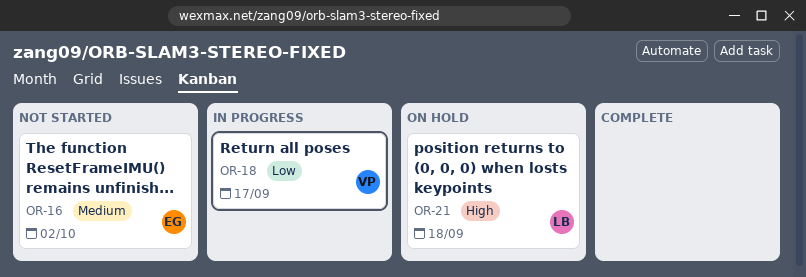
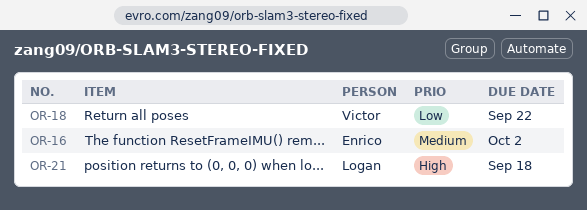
OR-18, due: Sep 17 -> Sep 22

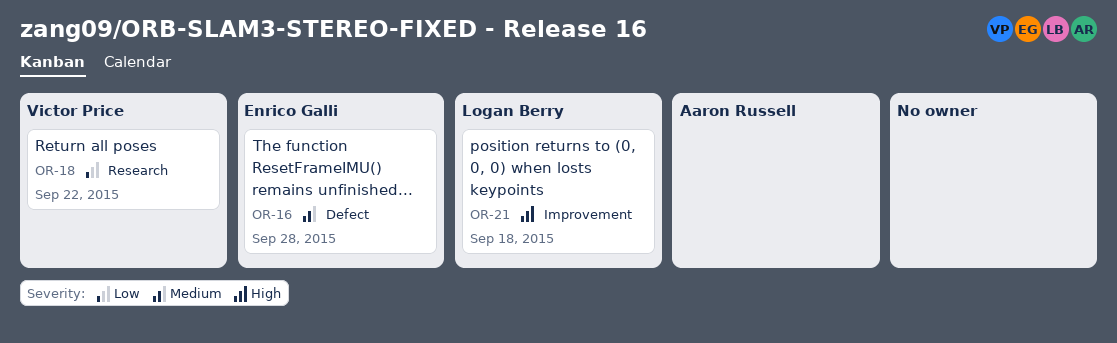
OR-16, due: Oct 2 -> Sep 28

